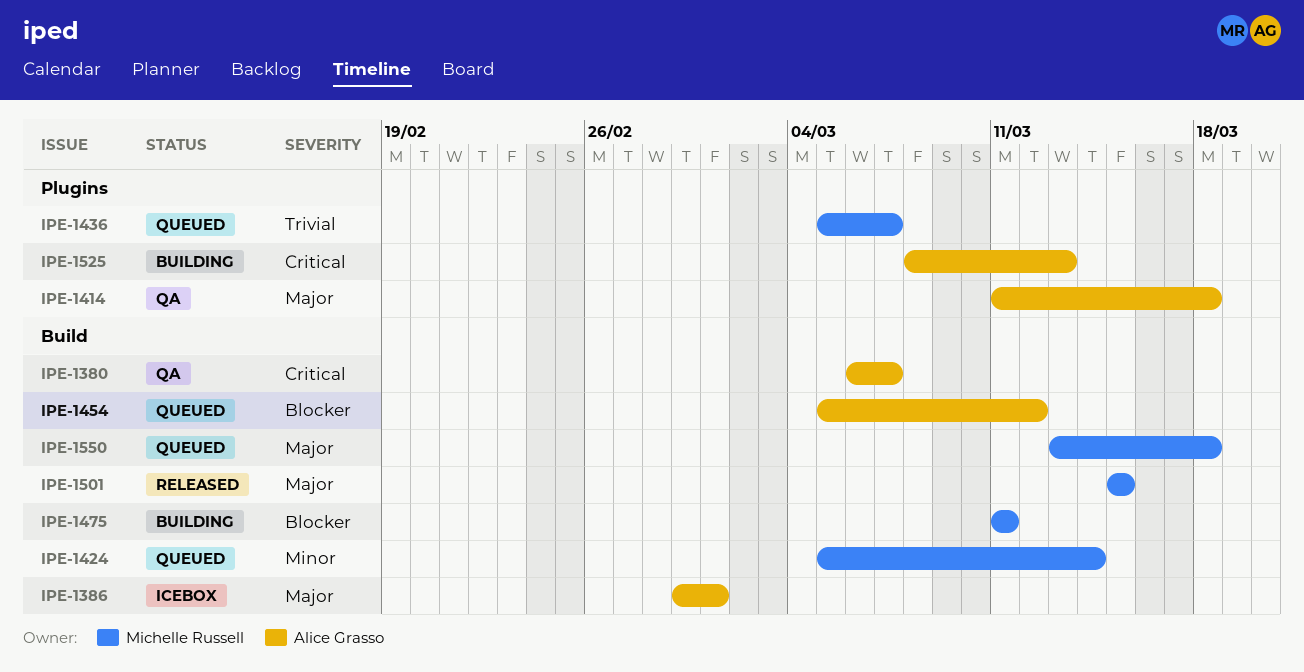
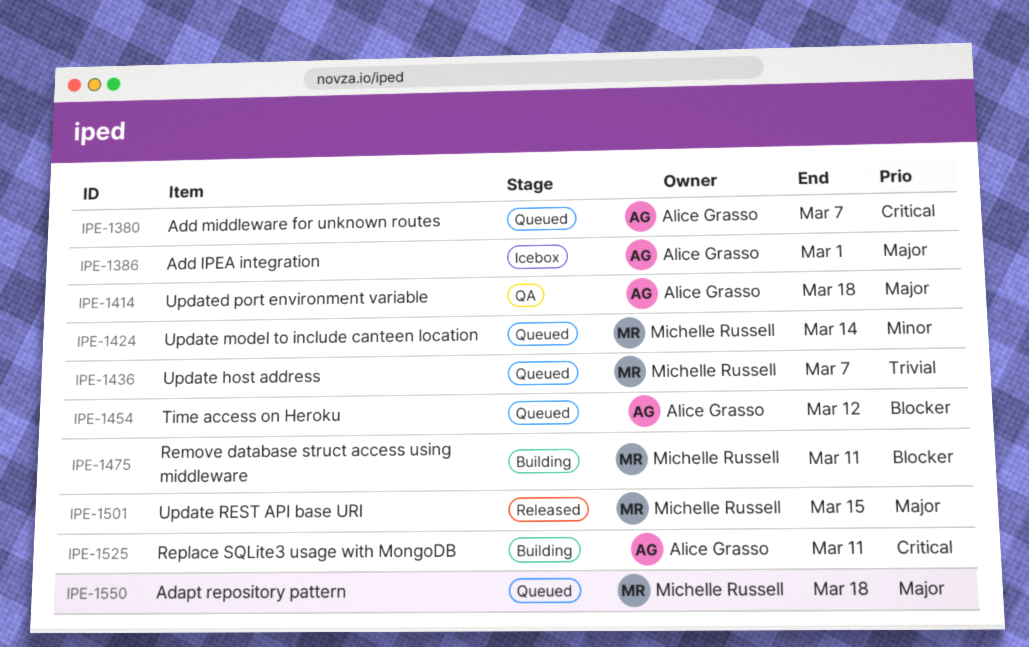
IPE-1380, status: QA -> Queued
IPE-1525, due: Mar 13 -> Mar 11

